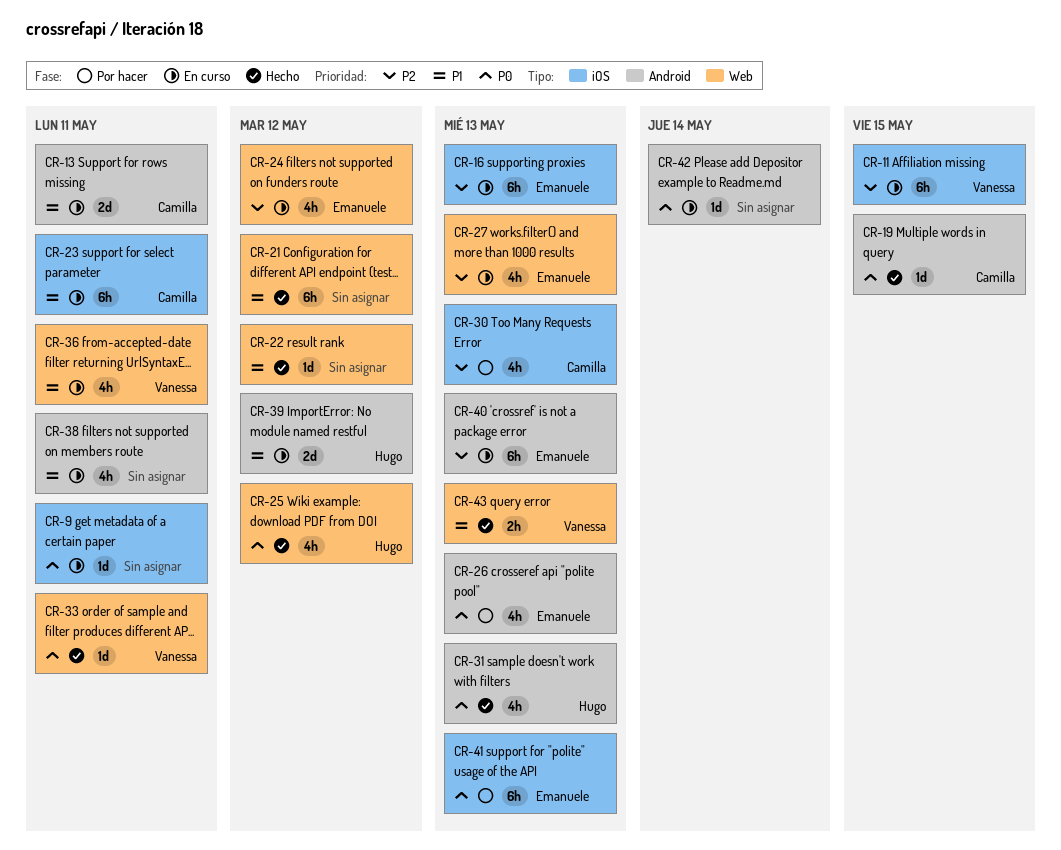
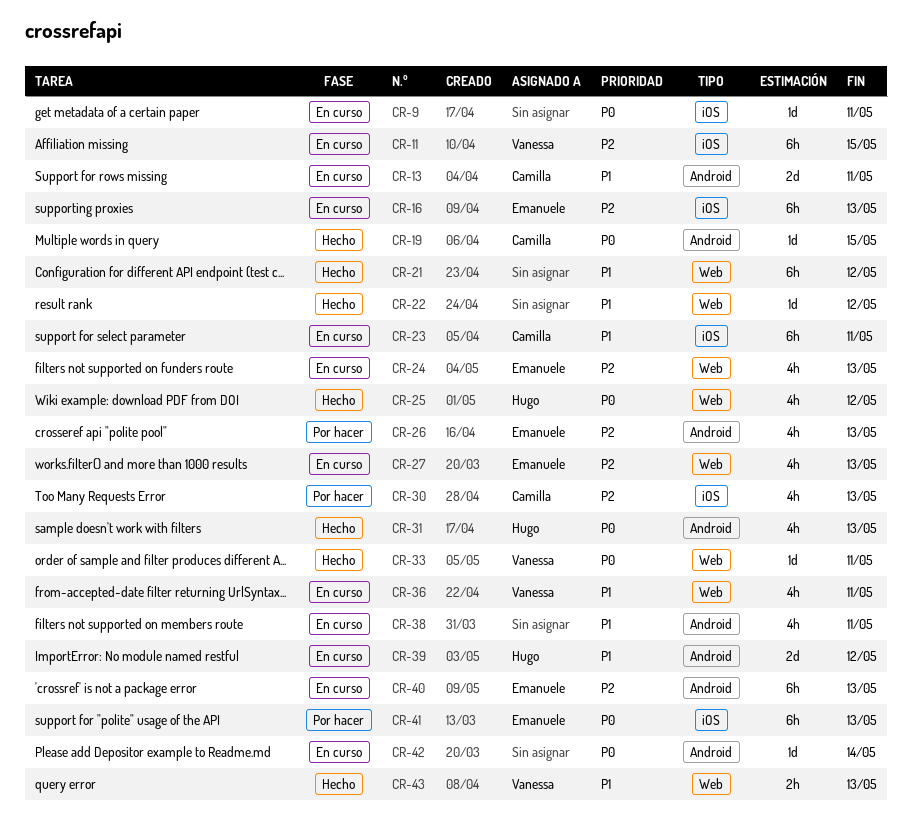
CR-24, due: May 12 -> May 13
CR-26, priority: P0 -> P2

